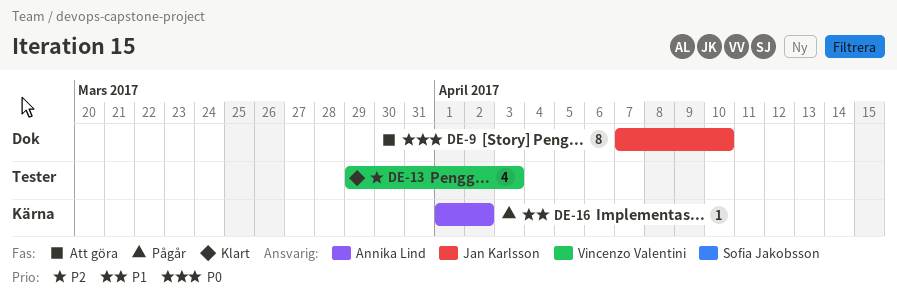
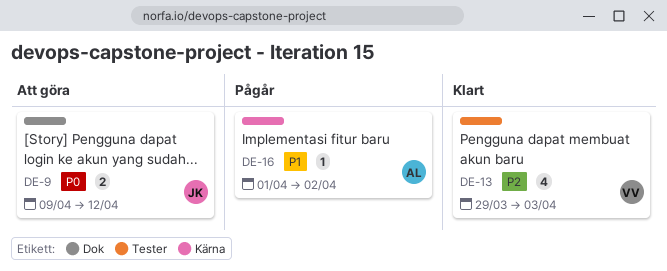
DE-9, estimate: 8 -> 2
DE-9, start: Apr 7 -> Apr 9
DE-9, due: Apr 10 -> Apr 12

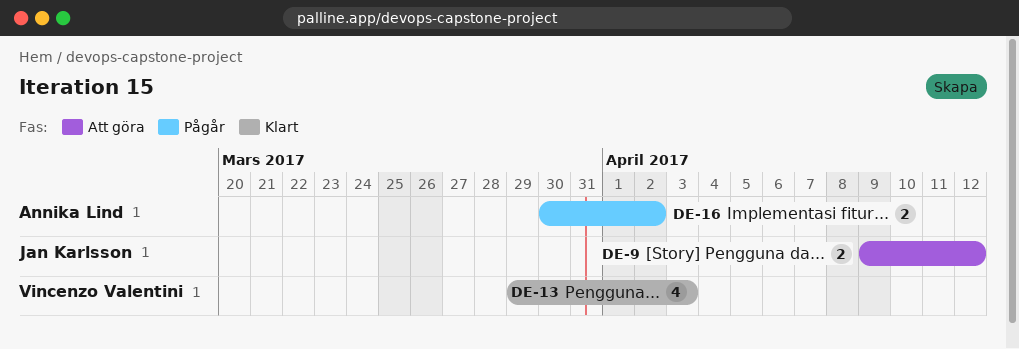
DE-16, estimate: 1 -> 2
DE-16, start: Apr 1 -> Mar 30

